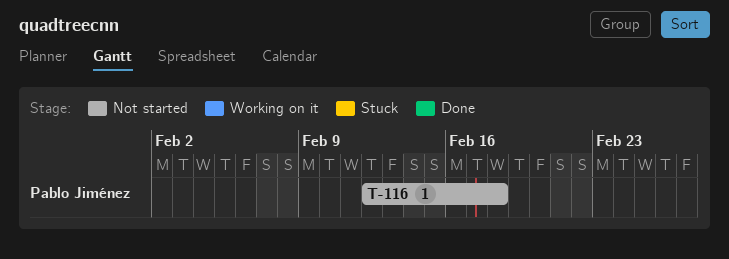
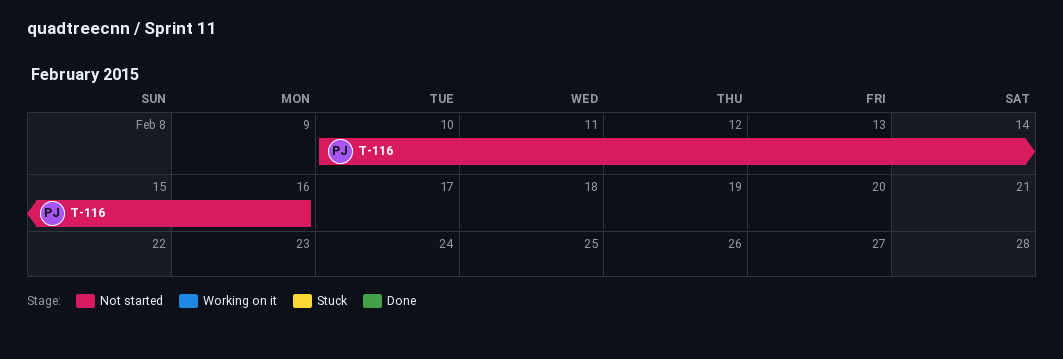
T-116, start: Feb 12 -> Feb 10
T-116, due: Feb 18 -> Feb 16

